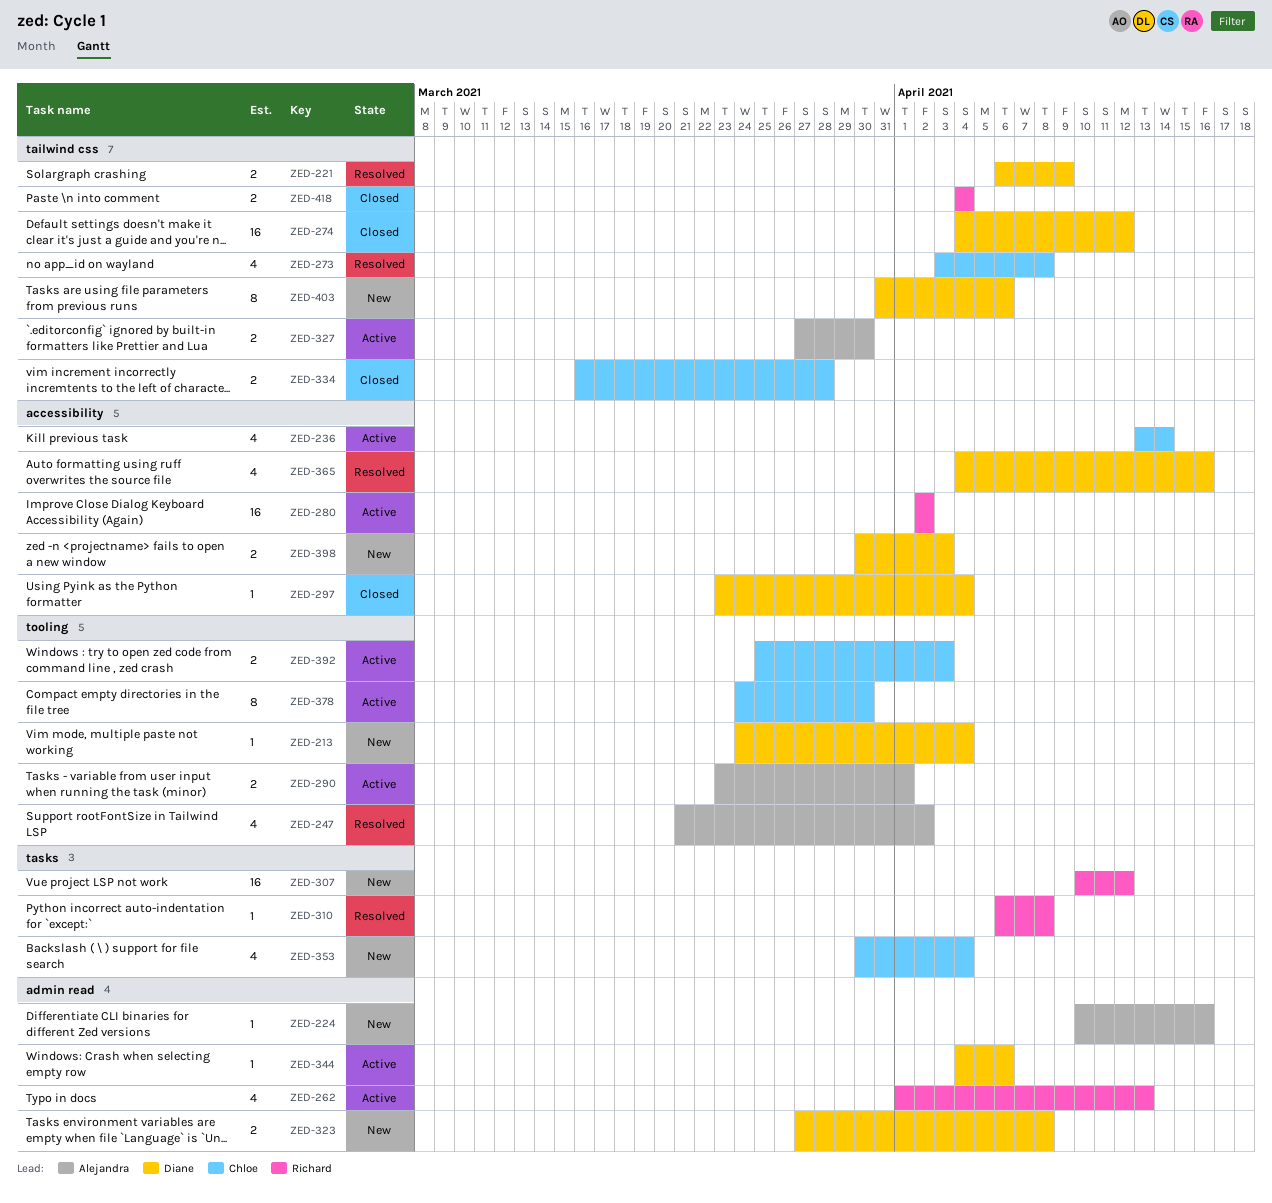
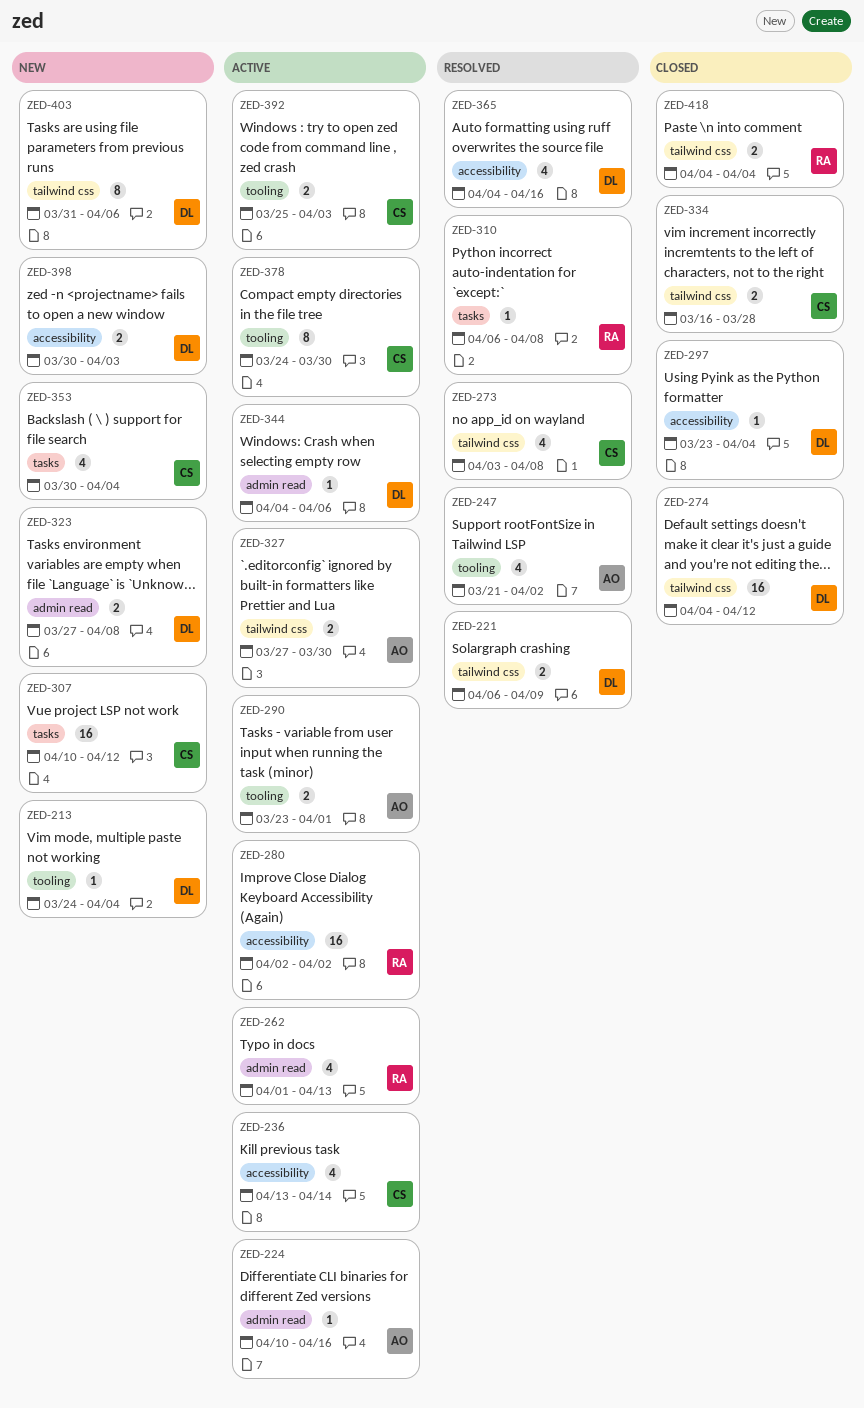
ZED-224, status: New -> Active
ZED-307, owner: Richard -> Chloe

